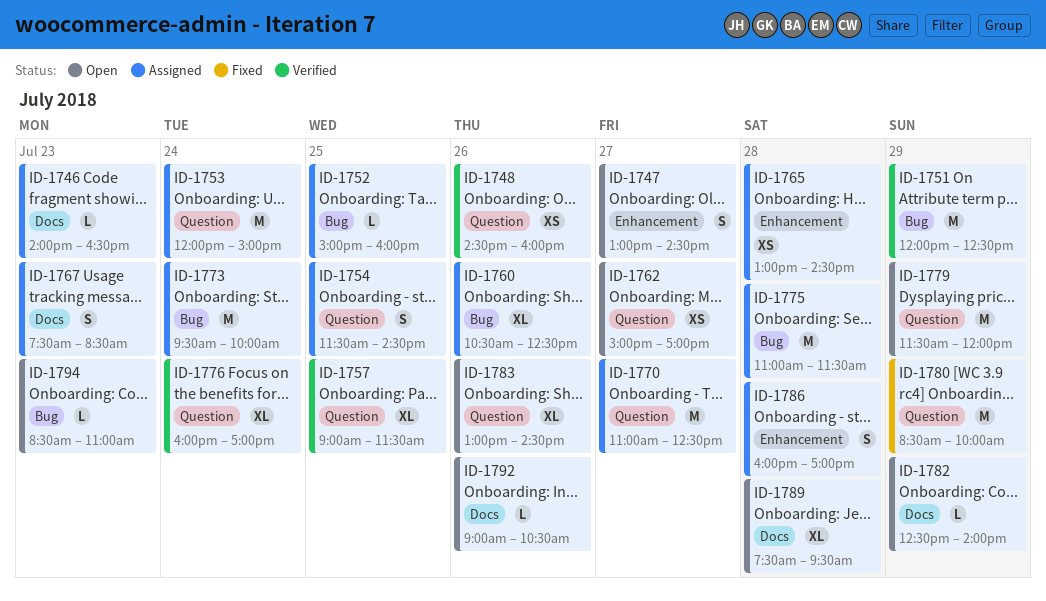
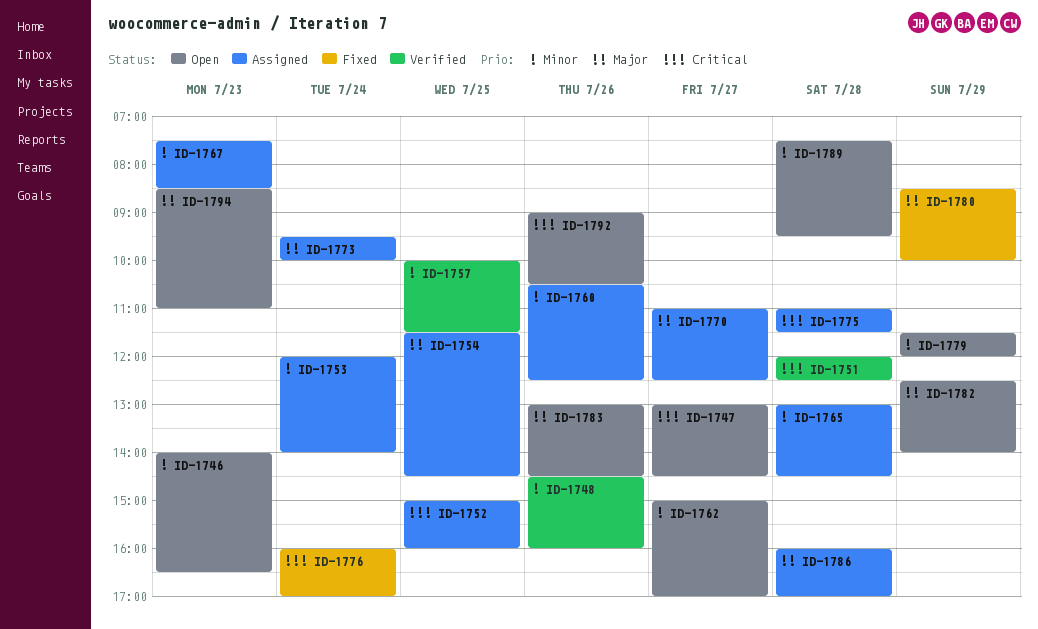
ID-1746, status: Assigned -> Open
ID-1751, day: Jul 29 -> Jul 28
ID-1753, ends: 15:00 -> 14:00
ID-1757, begins: 09:00 -> 10:00
ID-1776, status: Verified -> Fixed

